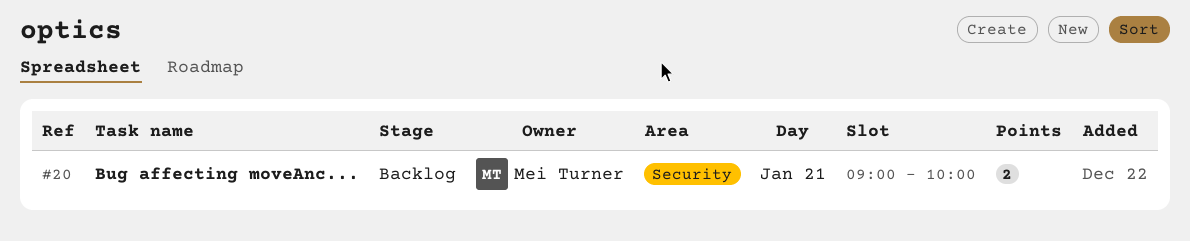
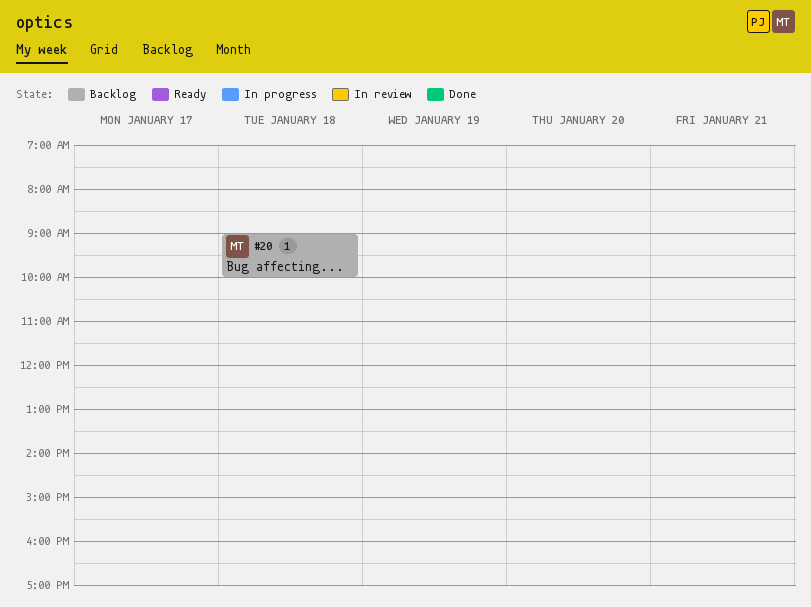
#20, estimate: 2 -> 1
#20, day: Jan 21 -> Jan 18

